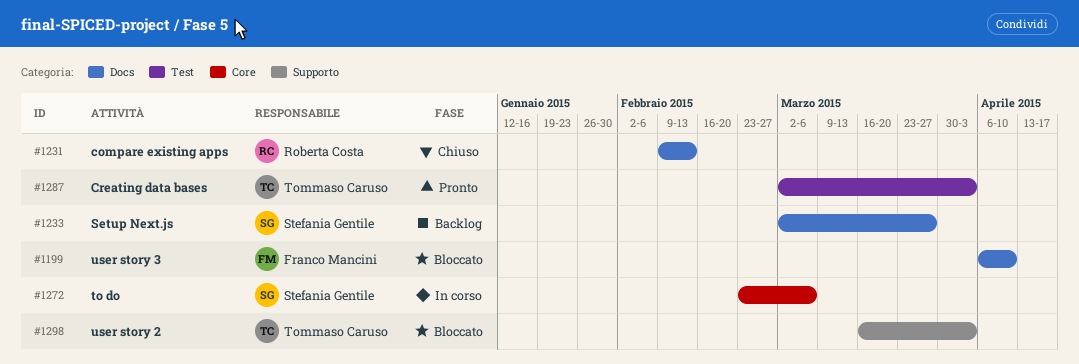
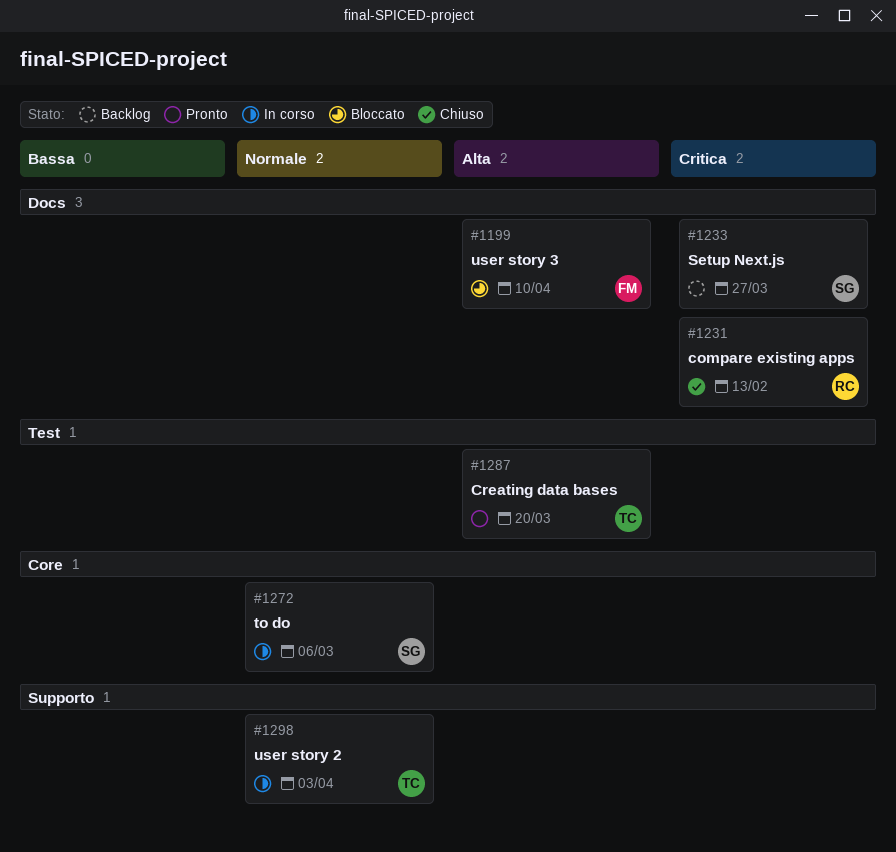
#1287, due: Apr 3 -> Mar 20
#1298, status: Bloccato -> In corso

